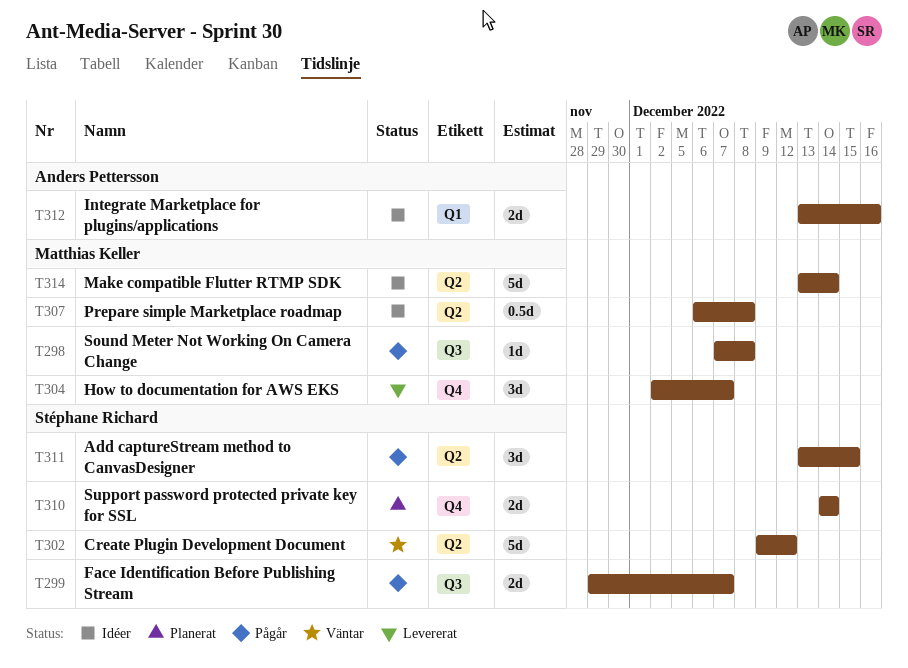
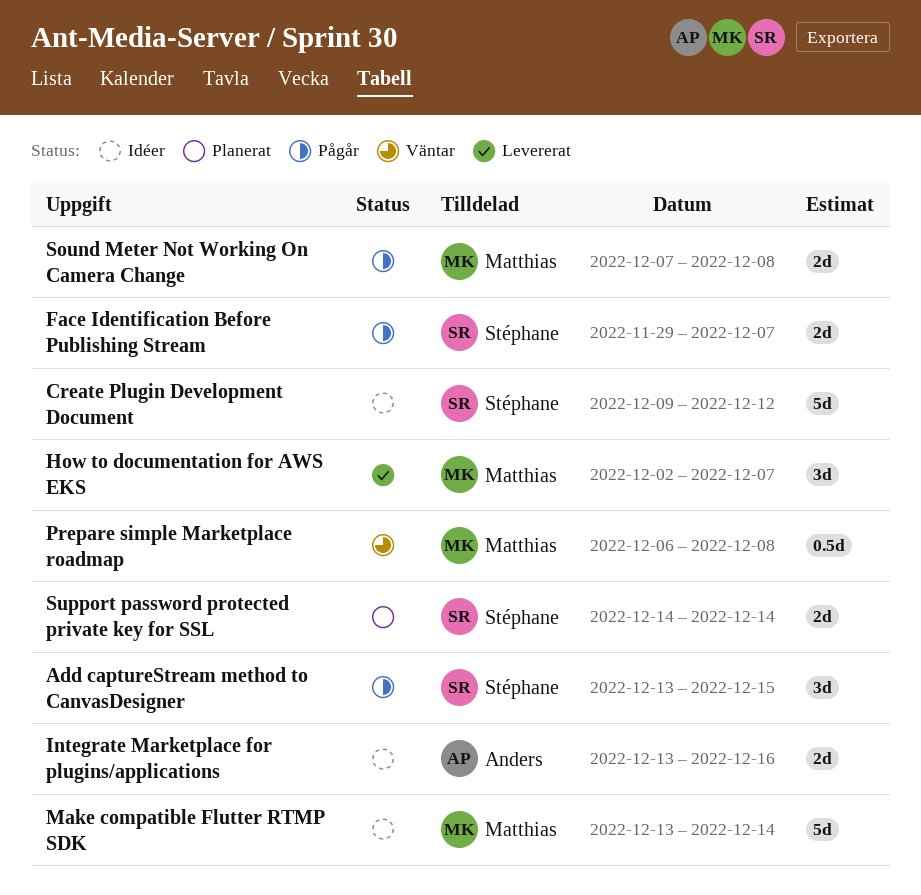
Create Plugin Development Document, status: Väntar -> Idéer
Prepare simple Marketplace roadmap, status: Idéer -> Väntar
Sound Meter Not Working On Camera Change, estimate: 1d -> 2d

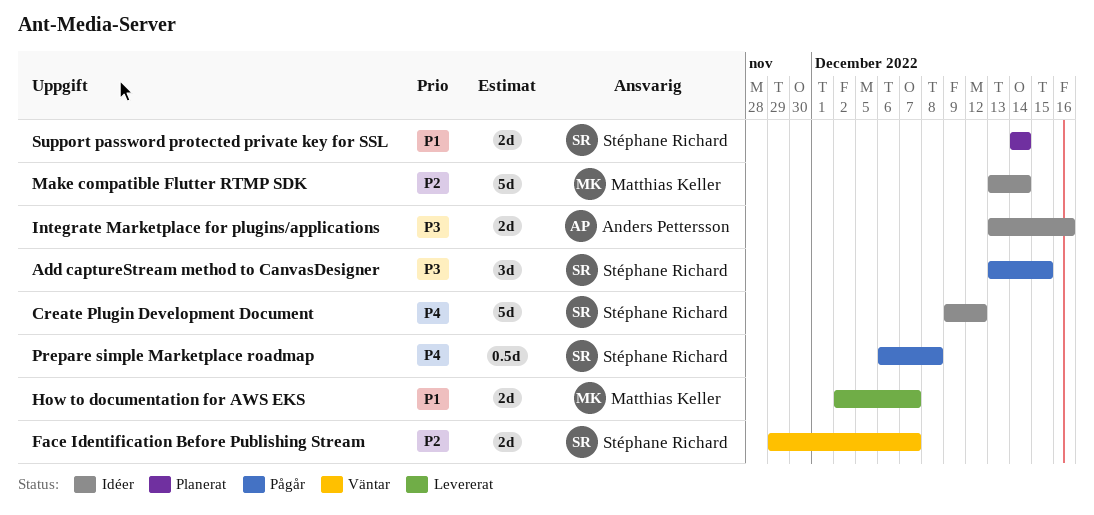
Face Identification Before Publishing Stream, status: Pågår -> Väntar
How to documentation for AWS EKS, estimate: 3d -> 2d
Prepare simple Marketplace roadmap, status: Väntar -> Pågår
Prepare simple Marketplace roadmap, owner: Matthias Keller -> Stéphane Richard
Sound Meter Not Working On Camera Change: present -> none

